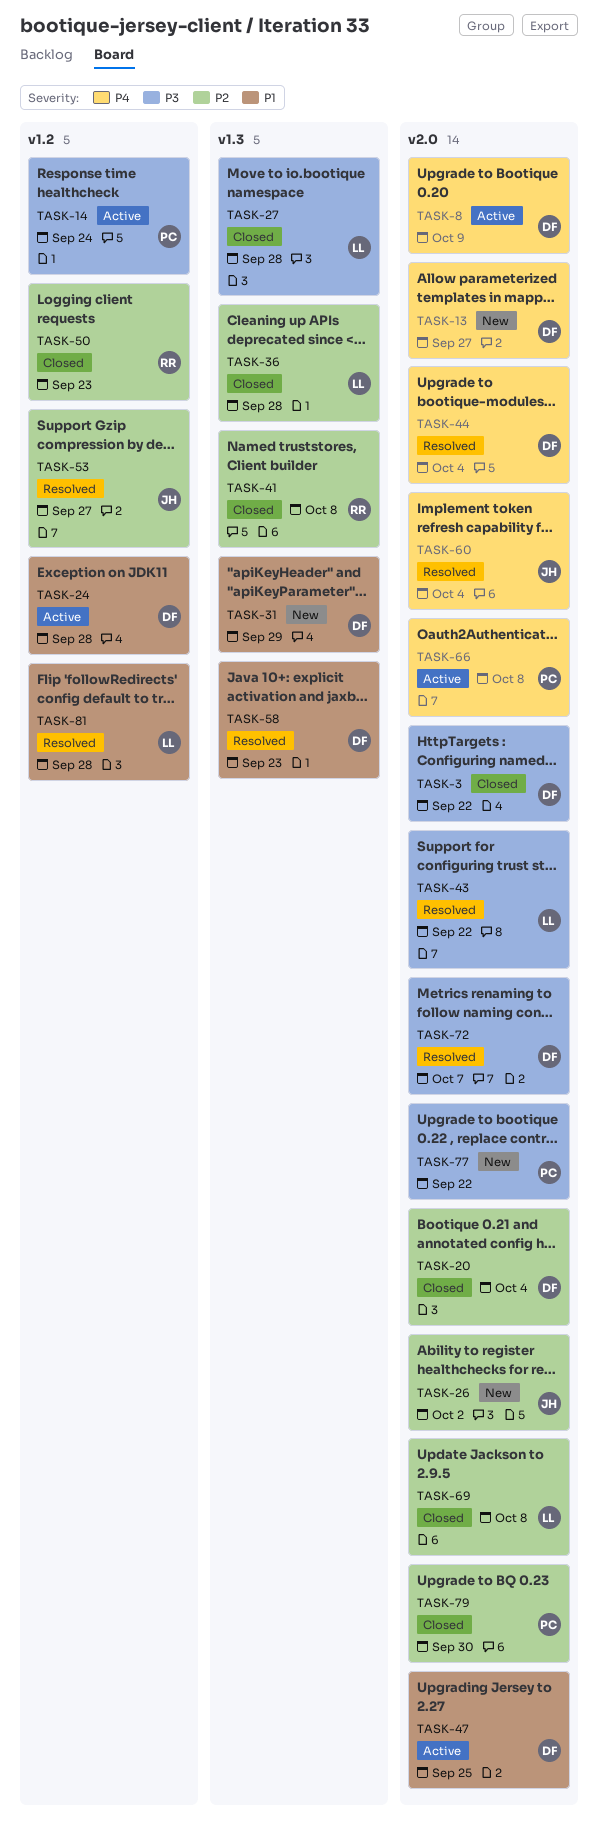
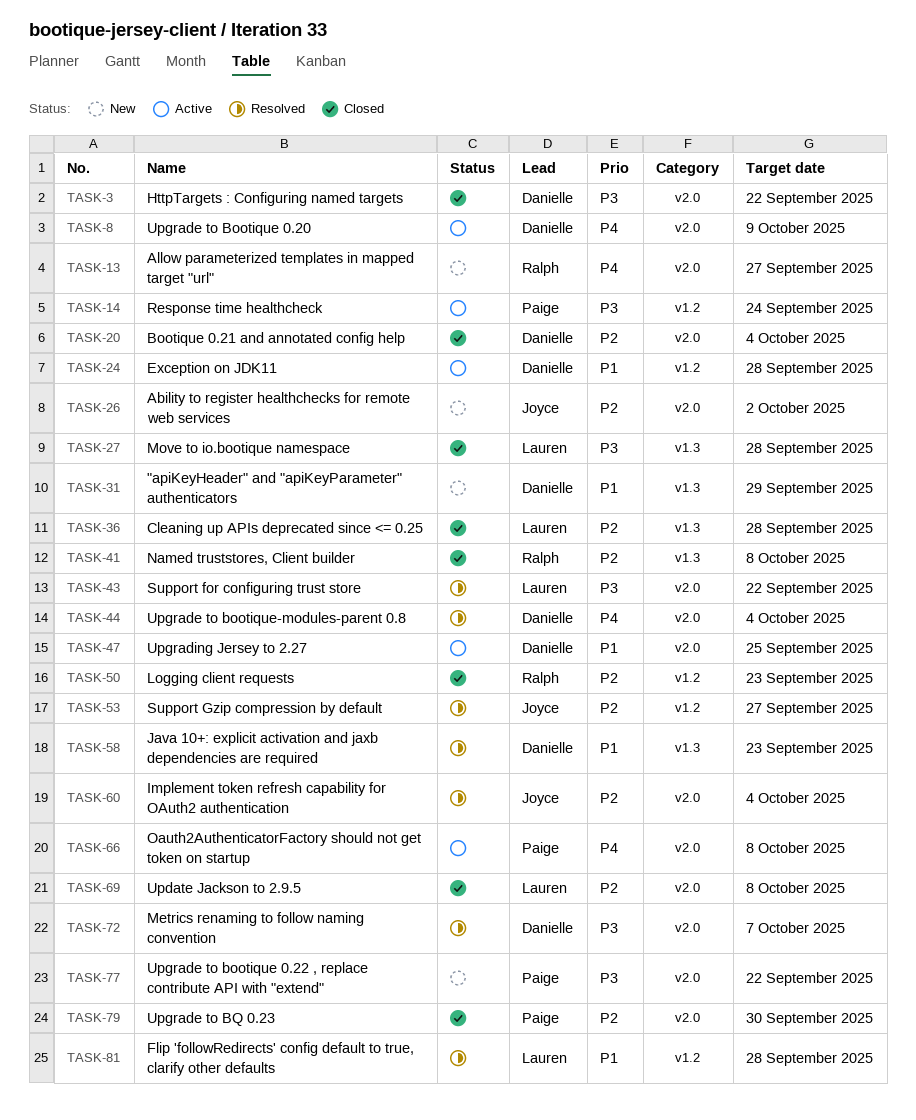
TASK-13, owner: Danielle -> Ralph
TASK-60, priority: P4 -> P2

